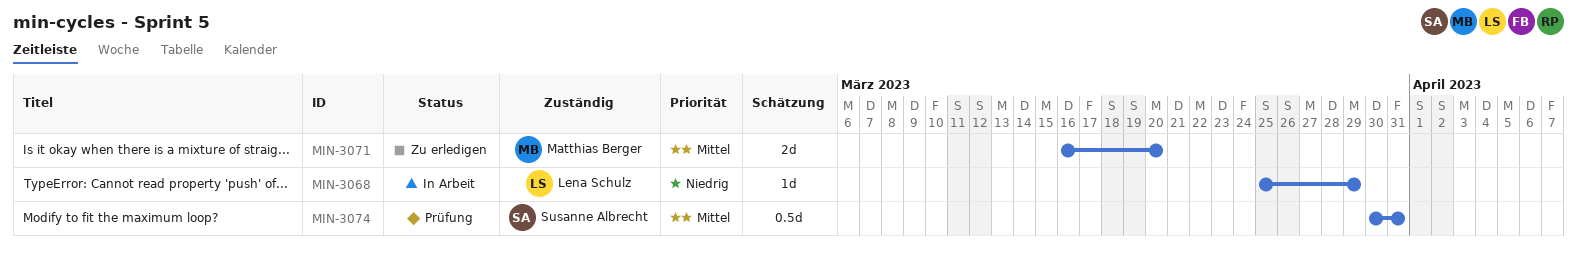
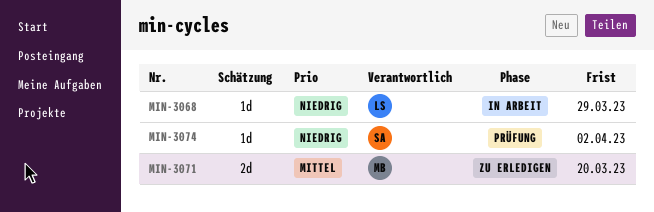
MIN-3074, priority: Mittel -> Niedrig
MIN-3074, estimate: 0.5d -> 1d
MIN-3074, due: Mar 31 -> Apr 2

